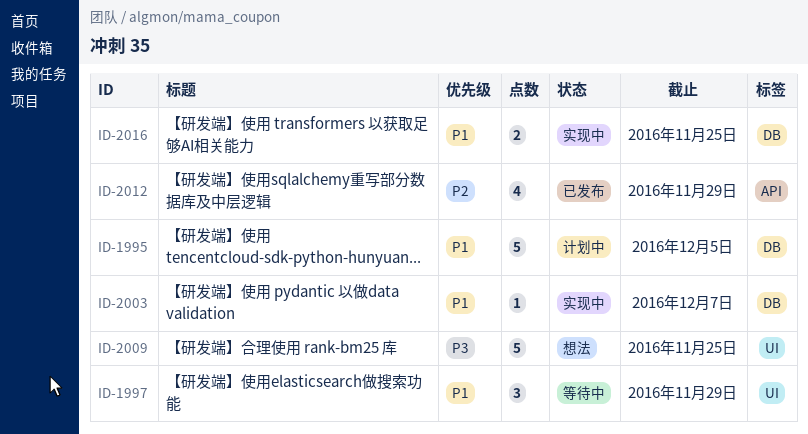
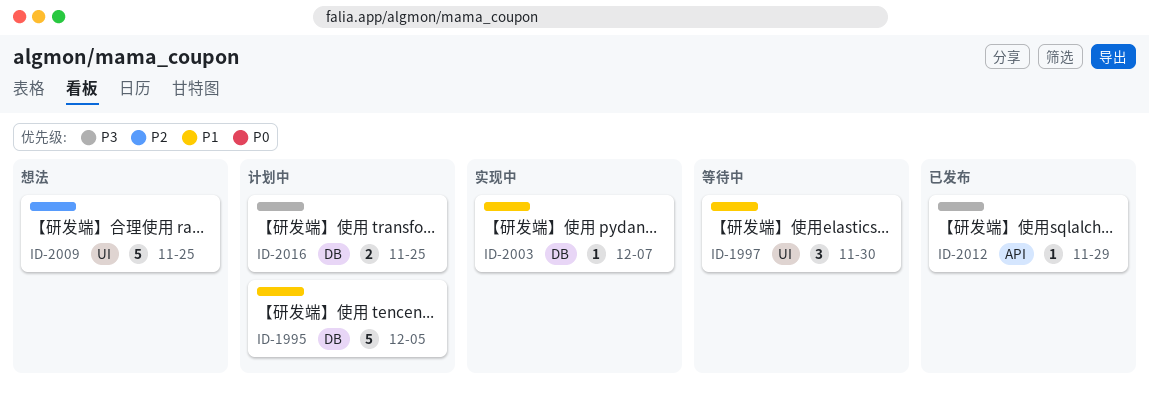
ID-1997, due: Nov 29 -> Nov 30
ID-2009, priority: P3 -> P2
ID-2012, priority: P2 -> P3
ID-2012, estimate: 4 -> 1
ID-2016, status: 实现中 -> 计划中
ID-2016, priority: P1 -> P3

